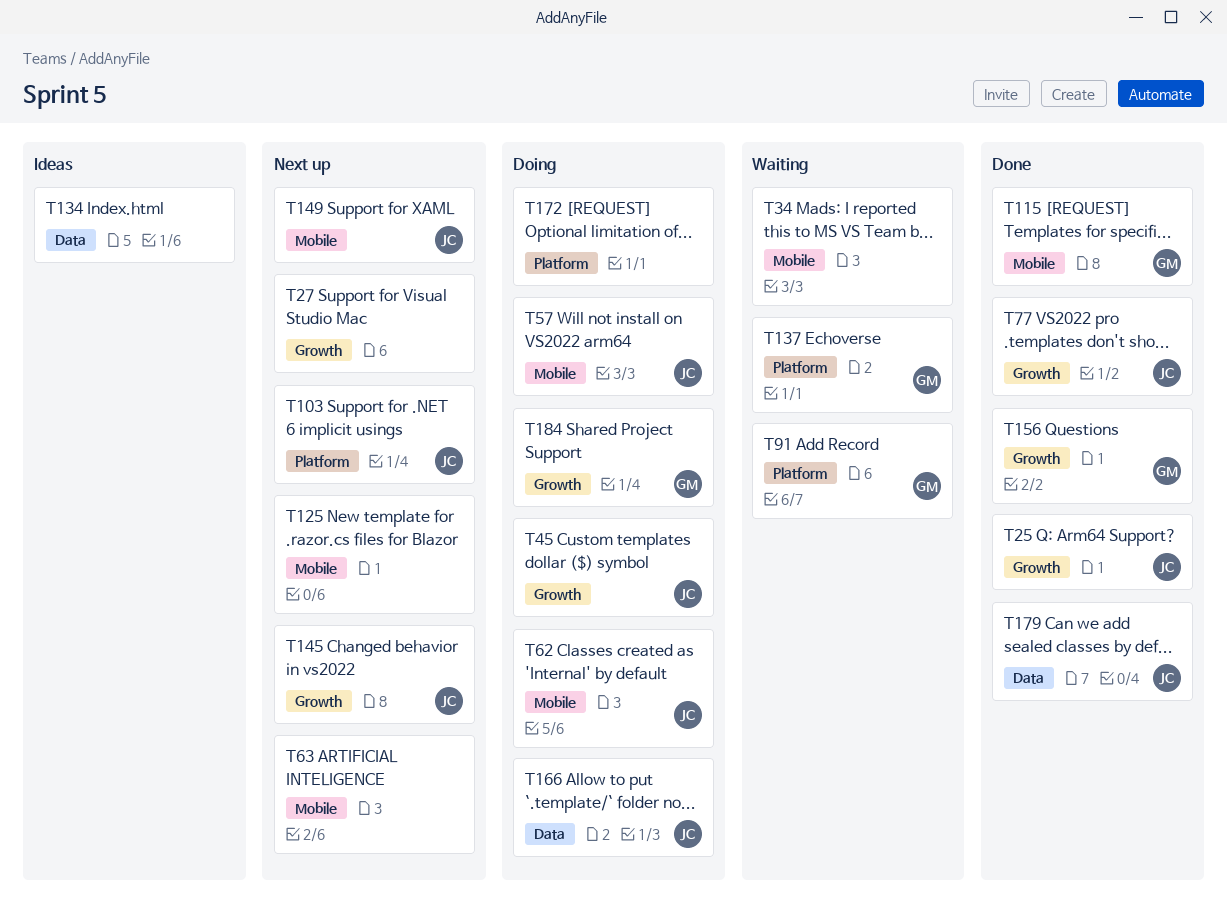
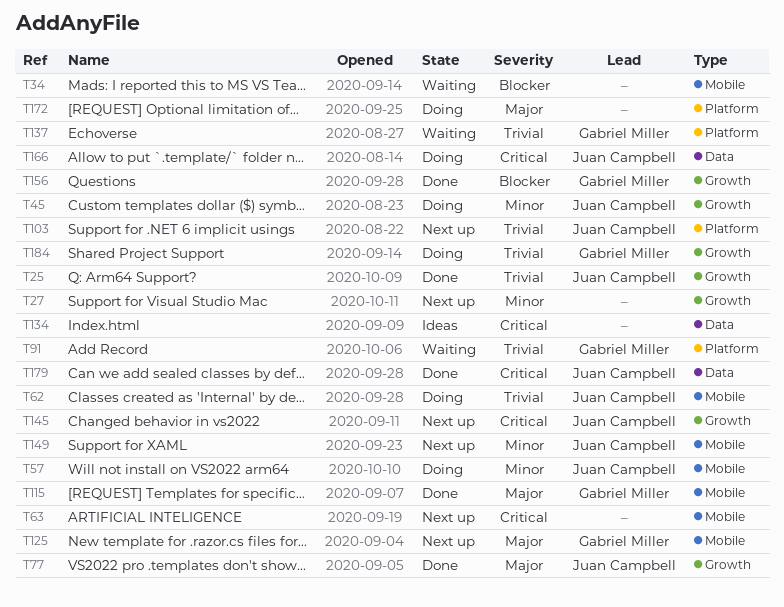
T125, owner: none -> Gabriel Miller

